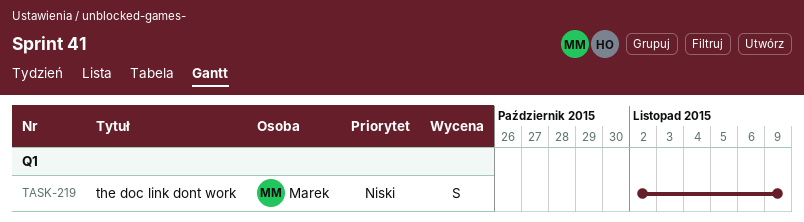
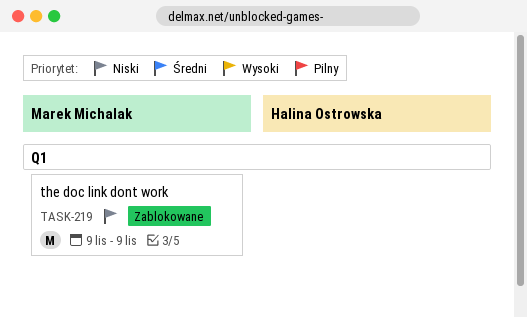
TASK-219, estimate: S -> M
TASK-219, start: Nov 2 -> Nov 9

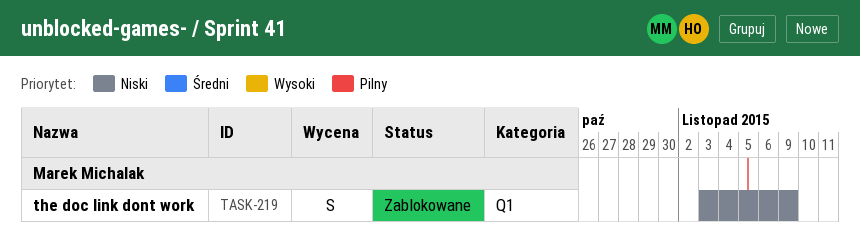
TASK-219, estimate: M -> S
TASK-219, start: Nov 9 -> Nov 3

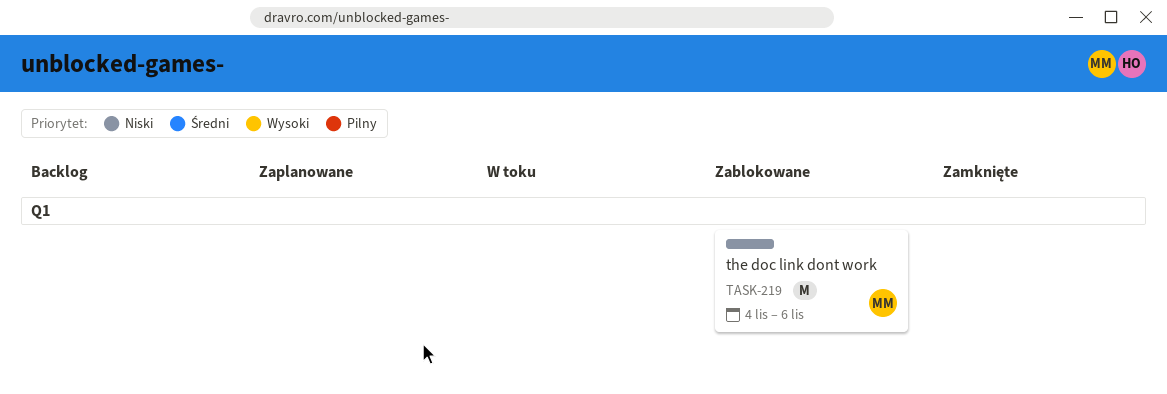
TASK-219, estimate: S -> M
TASK-219, start: Nov 3 -> Nov 4
TASK-219, due: Nov 9 -> Nov 6

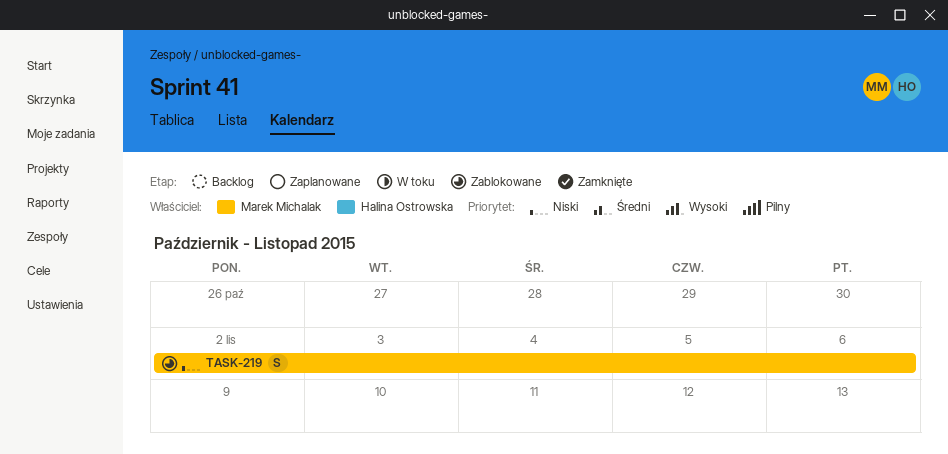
TASK-219, estimate: M -> S
TASK-219, start: Nov 4 -> Nov 2

